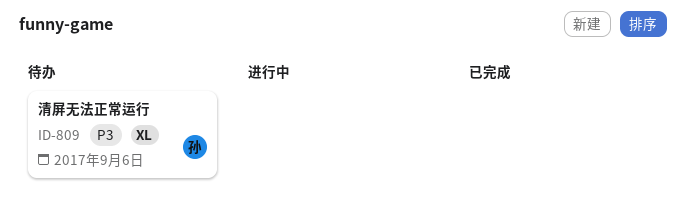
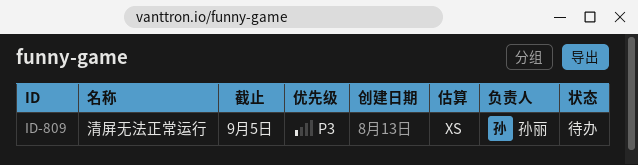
ID-809, estimate: XL -> XS
ID-809, due: Sep 6 -> Sep 5

